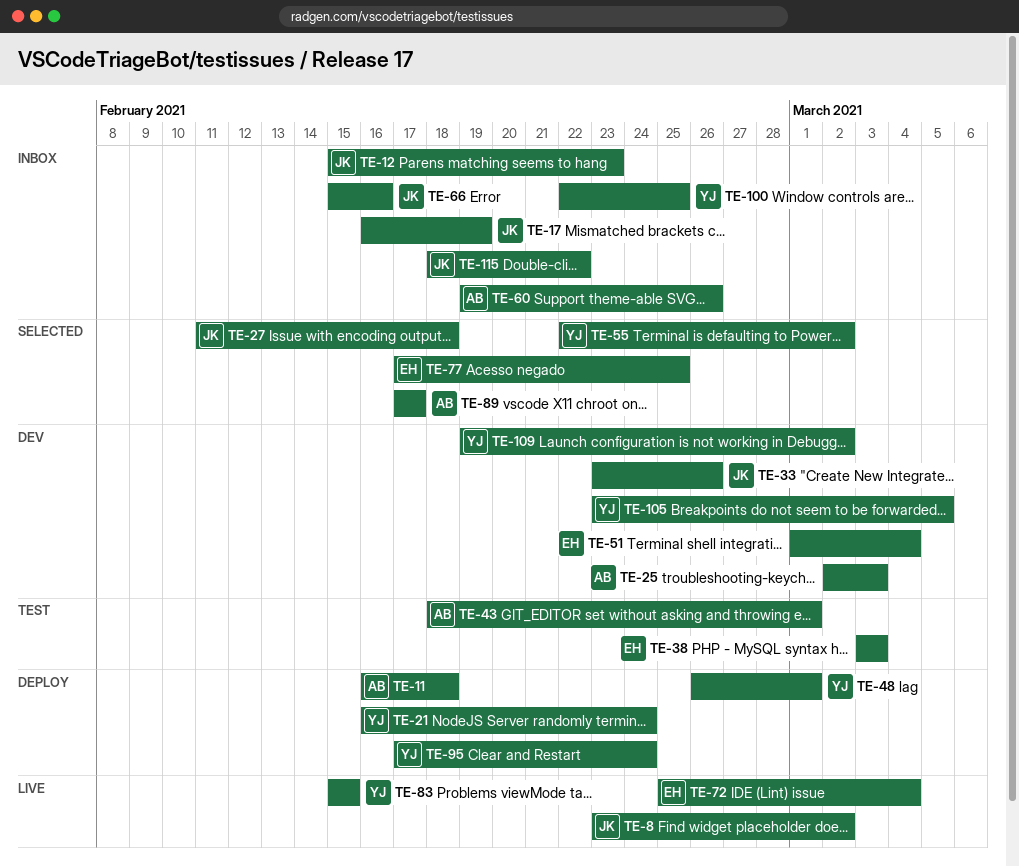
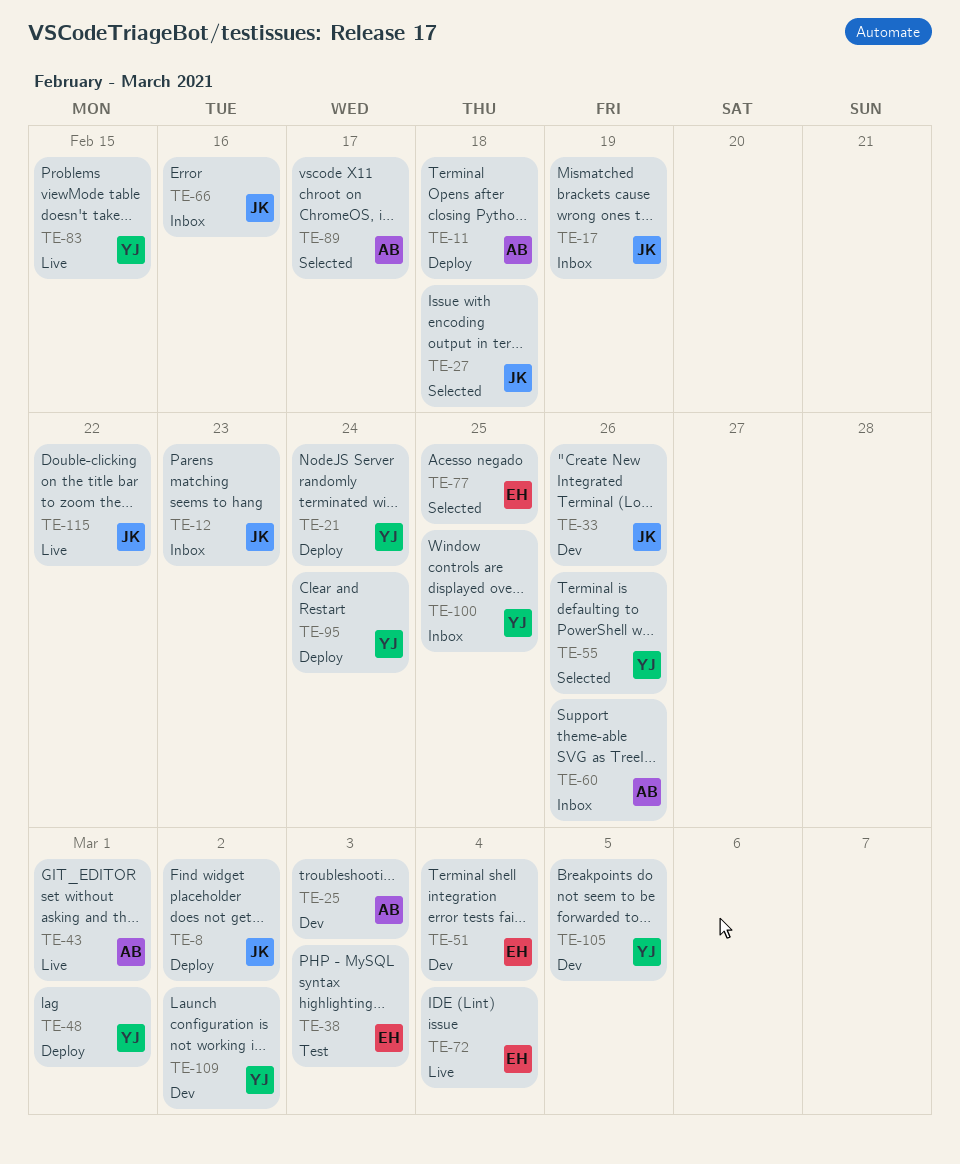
TE-8, status: Live -> Deploy
TE-43, status: Test -> Live
TE-55, due: Mar 2 -> Feb 26
TE-115, status: Inbox -> Live

